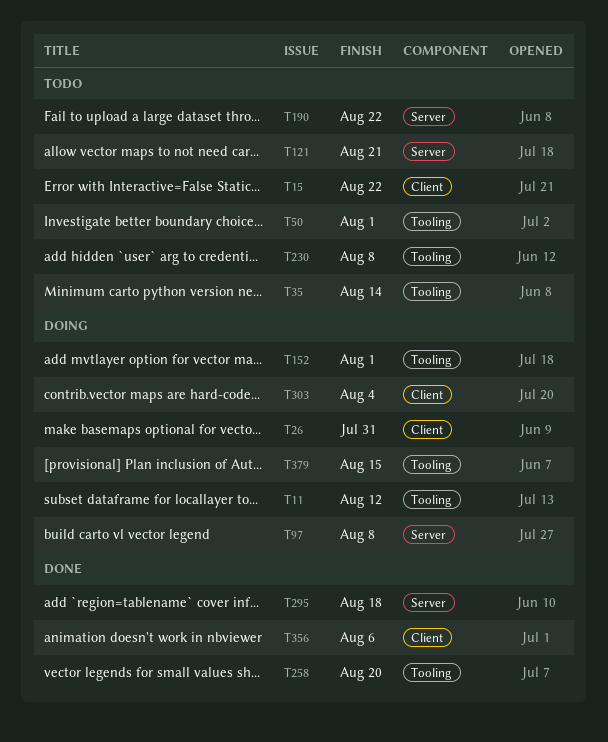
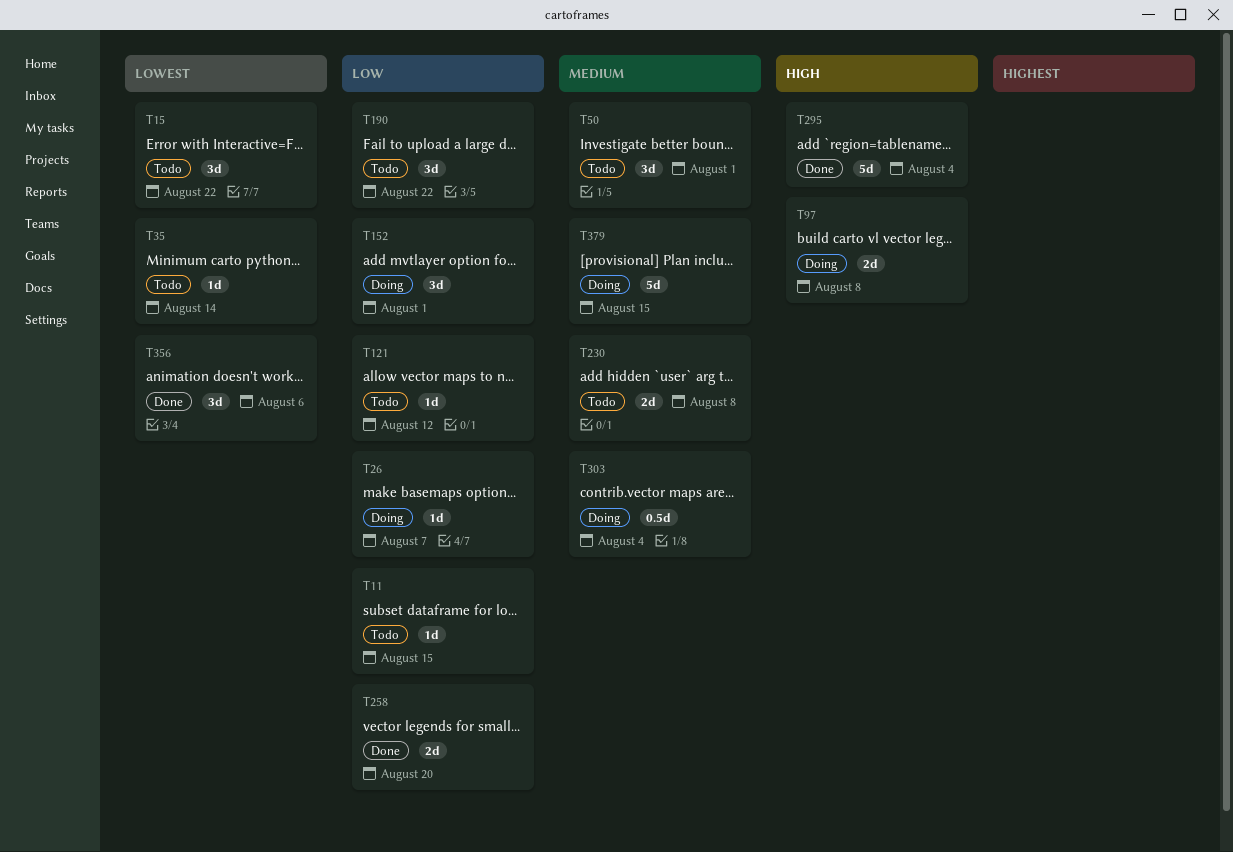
T11, status: Doing -> Todo
T11, due: Aug 12 -> Aug 15
T26, due: Jul 31 -> Aug 7
T121, due: Aug 21 -> Aug 12
T295, due: Aug 18 -> Aug 4

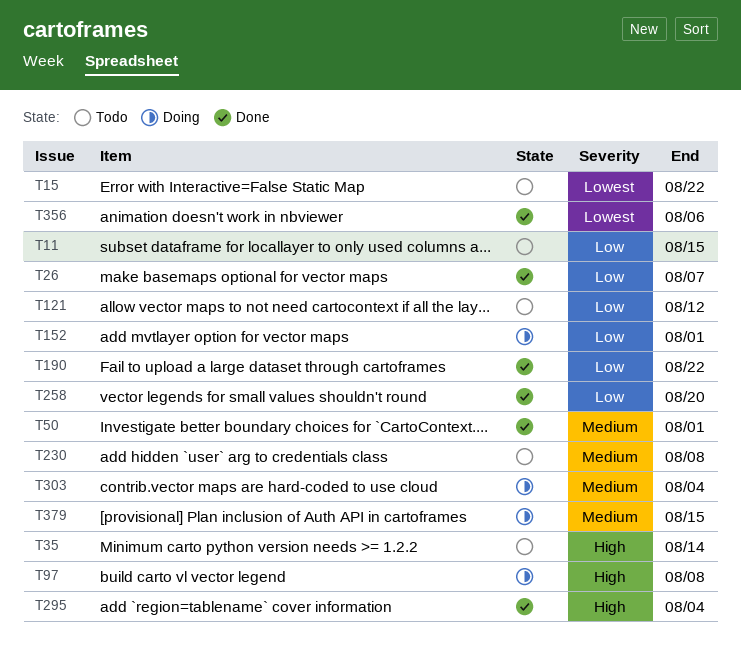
T26, status: Doing -> Done
T35, priority: Lowest -> High
T50, status: Todo -> Done
T190, status: Todo -> Done

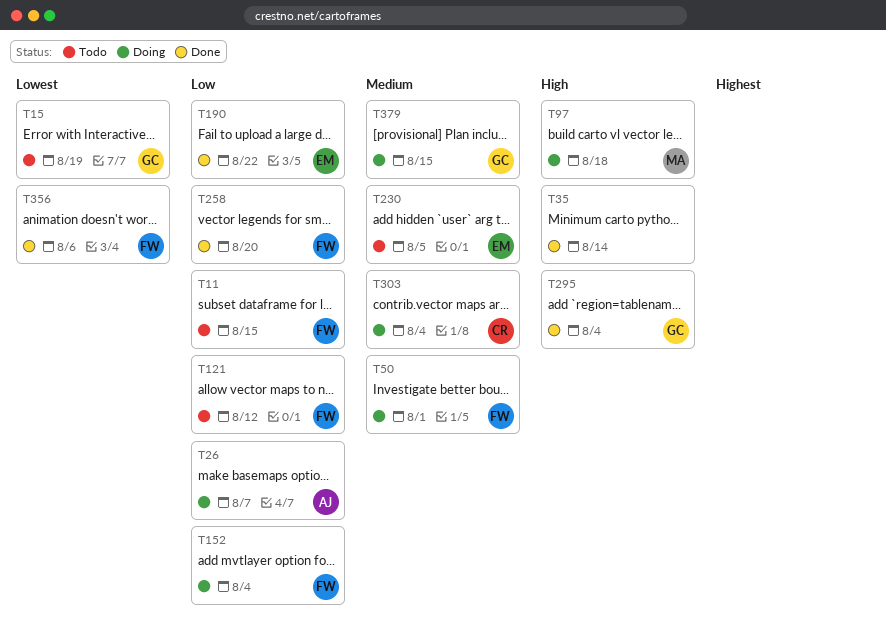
T15, due: Aug 22 -> Aug 19
T26, status: Done -> Doing
T35, status: Todo -> Done
T50, status: Done -> Doing
T97, due: Aug 8 -> Aug 18
T152, due: Aug 1 -> Aug 4
T230, due: Aug 8 -> Aug 5

